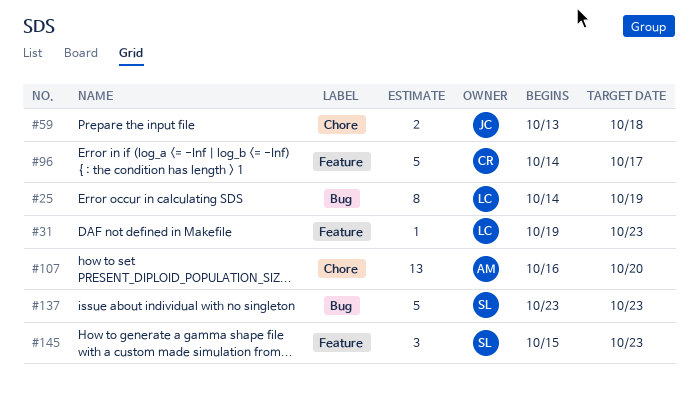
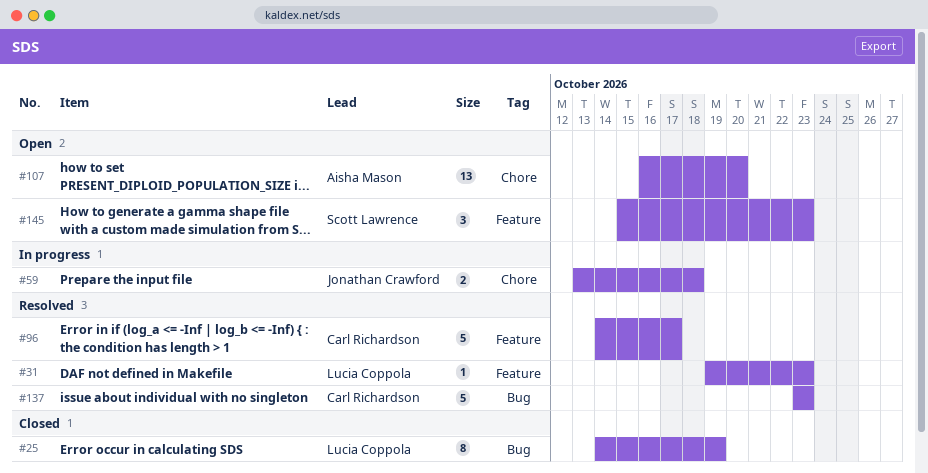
#137, owner: Scott Lawrence -> Carl Richardson

